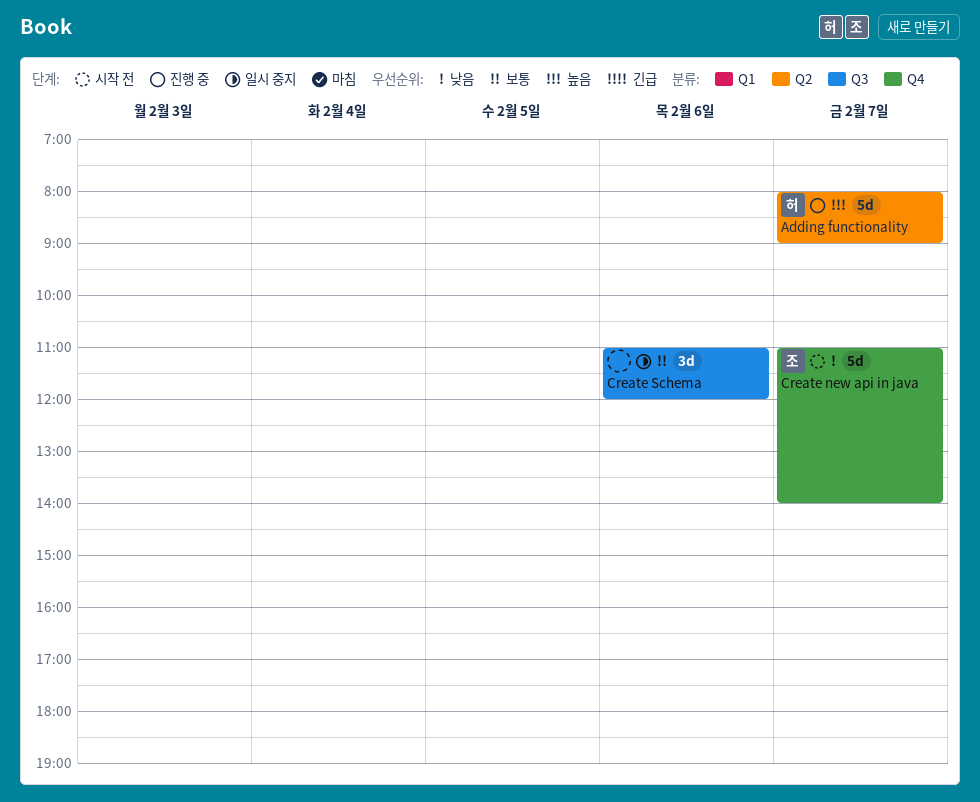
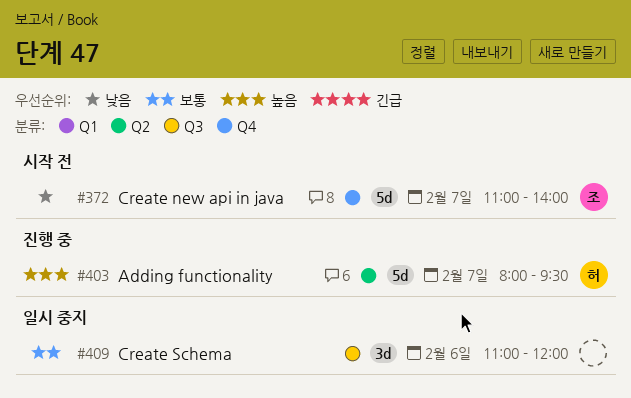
Adding functionality, ends: 09:00 -> 09:30

